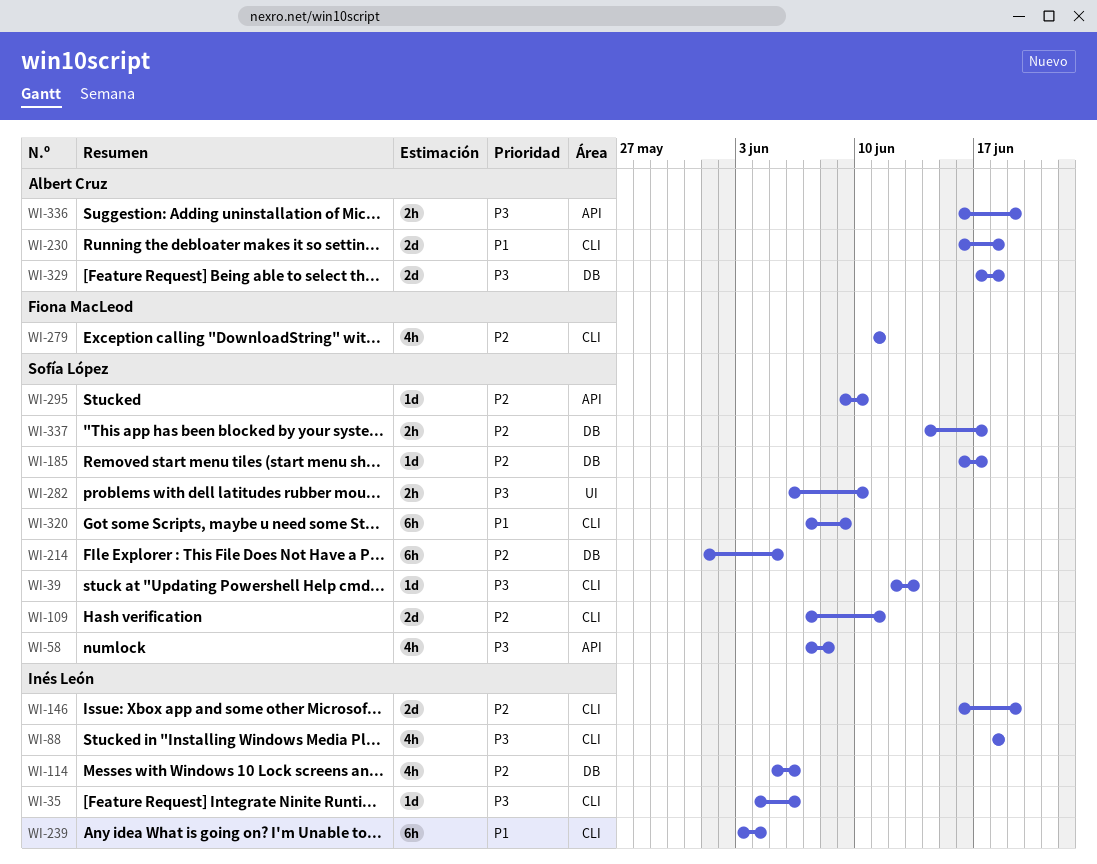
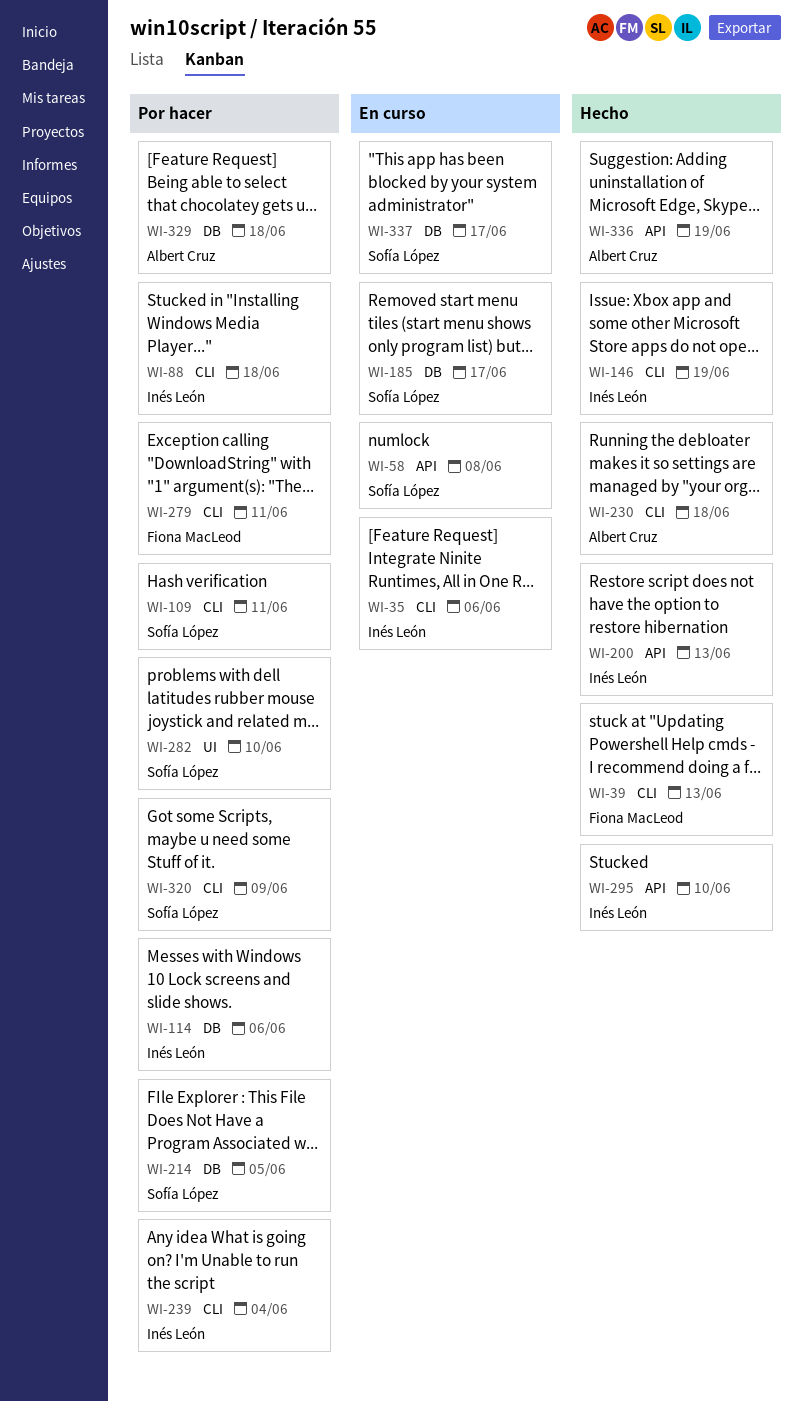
WI-39, owner: Sofía López -> Fiona MacLeod
WI-200: none -> present
WI-295, owner: Sofía López -> Inés León

